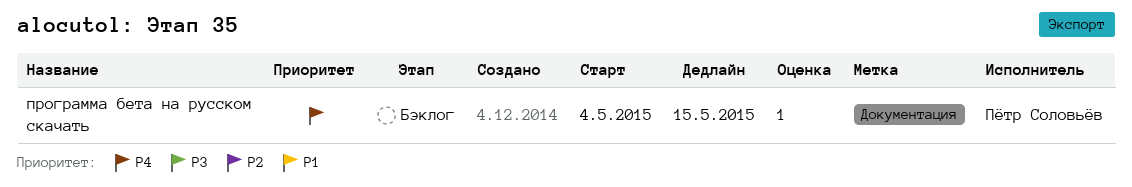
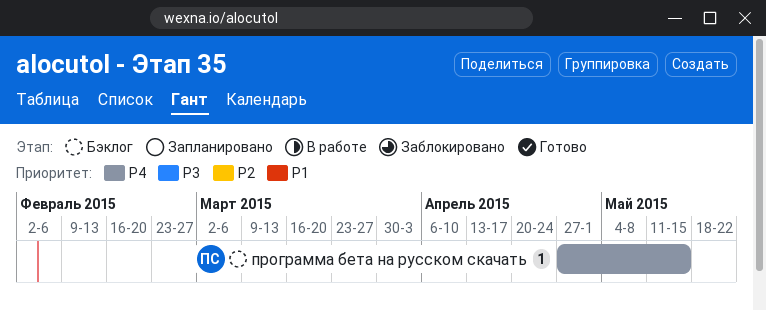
программа бета на русском скачать, start: May 4 -> Apr 27

